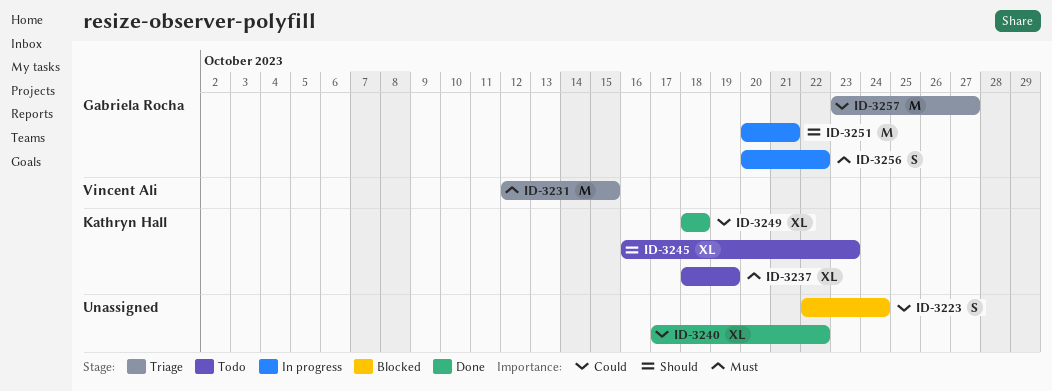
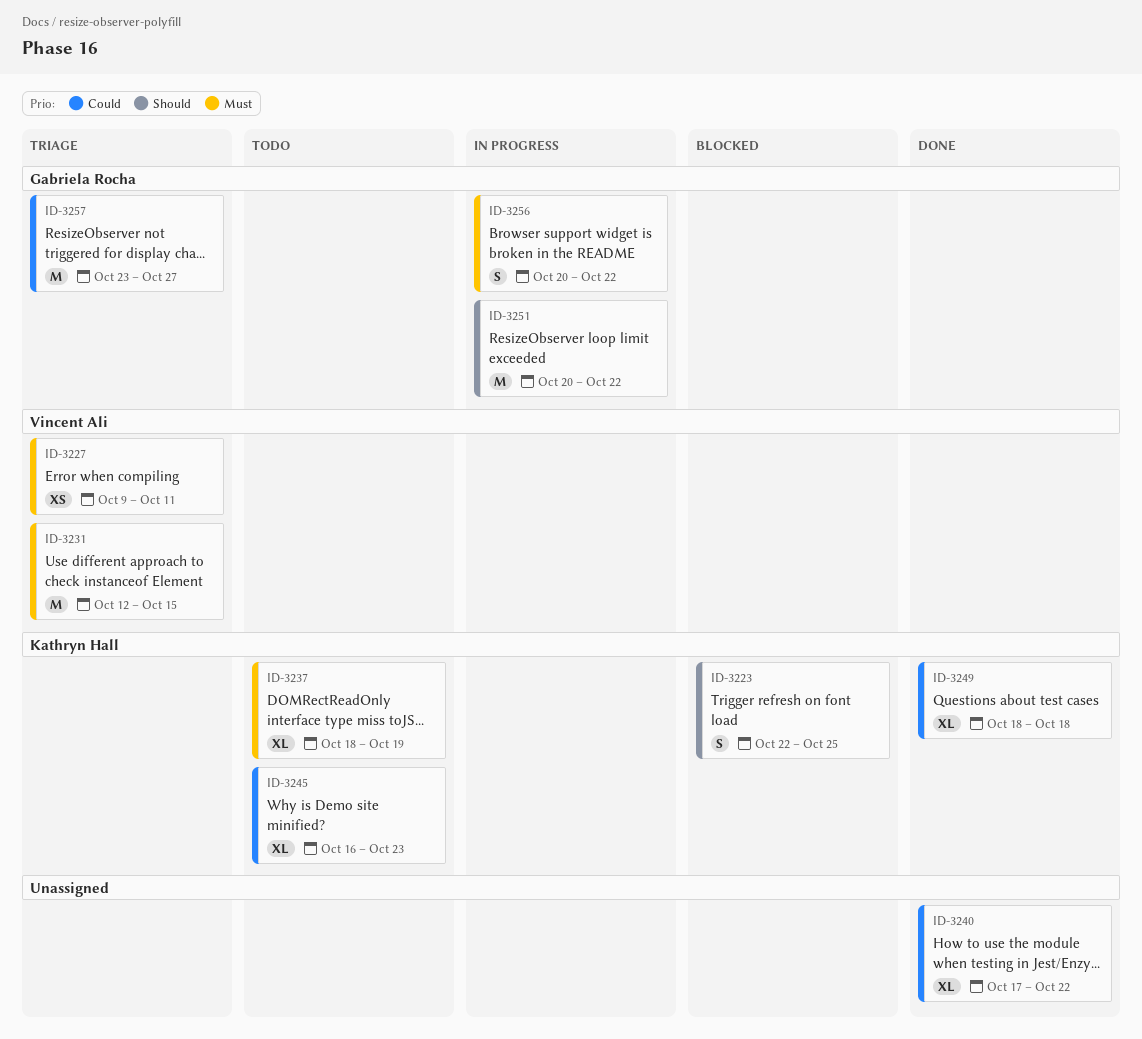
ID-3223, owner: none -> Kathryn Hall
ID-3223, priority: Could -> Should
ID-3223, due: Oct 24 -> Oct 25
ID-3227: none -> present
ID-3245, priority: Should -> Could
ID-3251, due: Oct 21 -> Oct 22

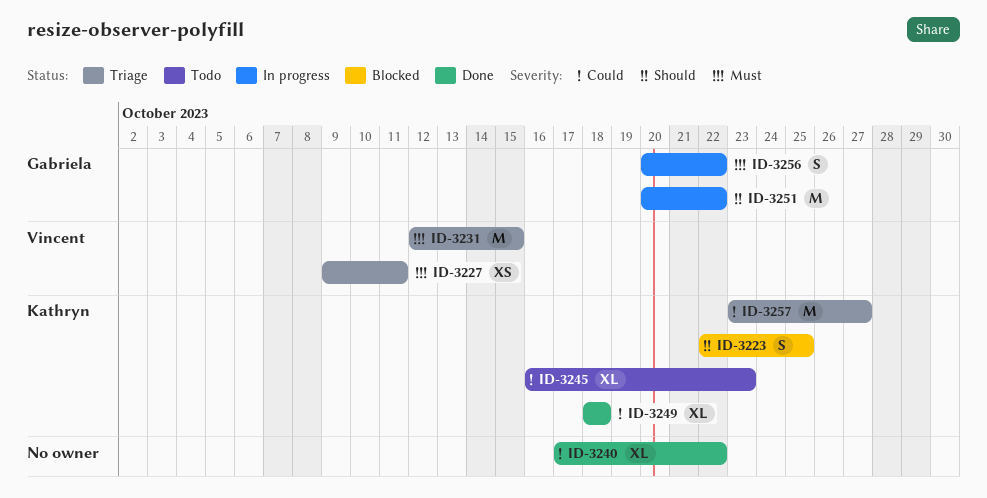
ID-3237: present -> none
ID-3257, owner: Gabriela Rocha -> Kathryn Hall

